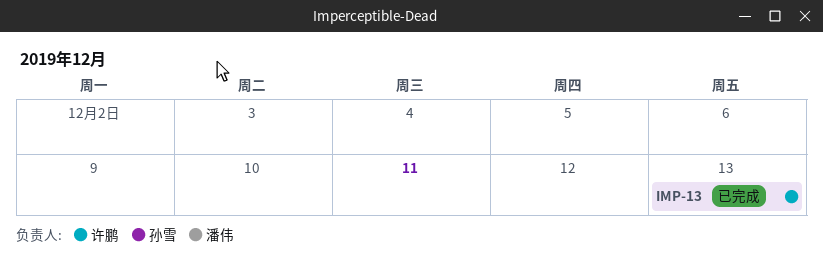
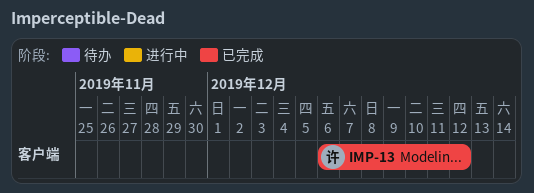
IMP-13, due: Dec 13 -> Dec 12

